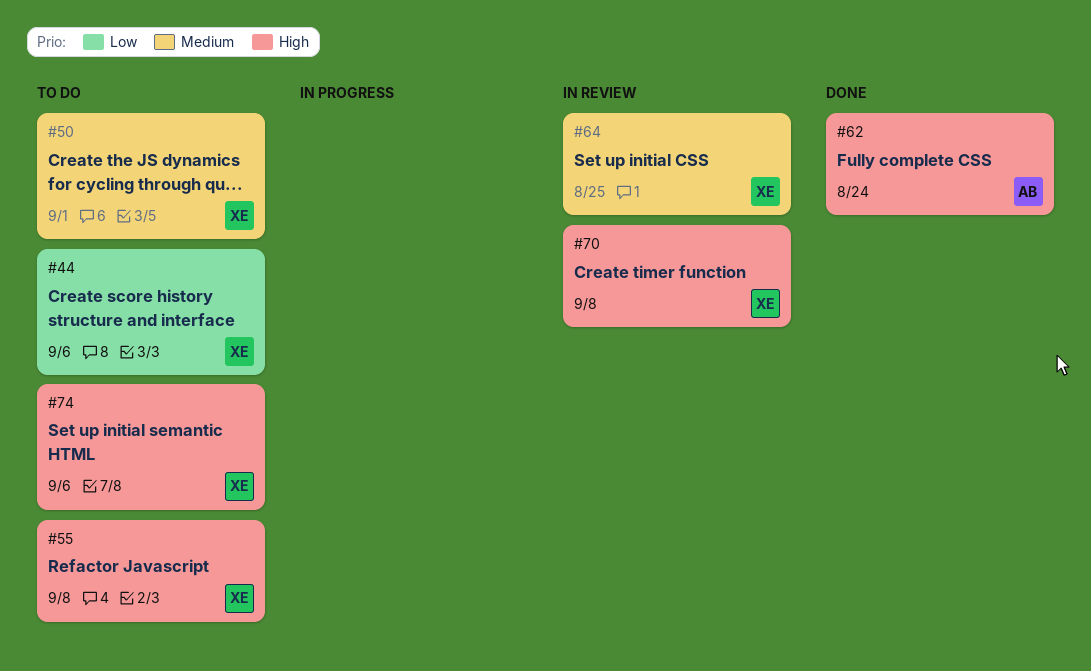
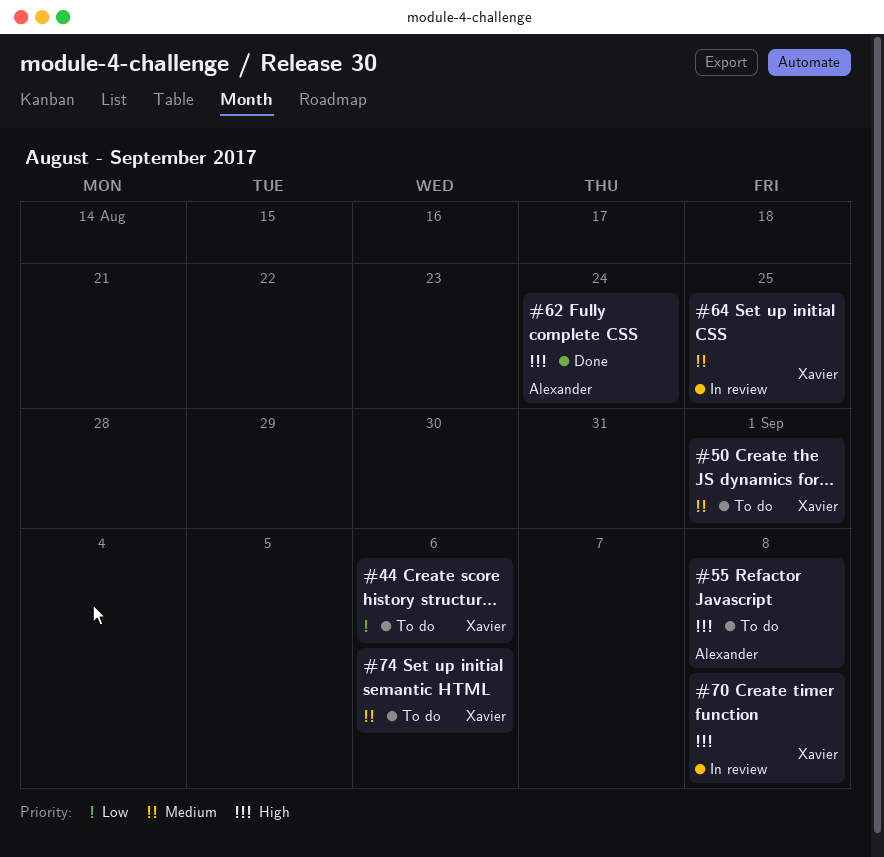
#55, owner: Xavier -> Alexander
#74, priority: High -> Medium

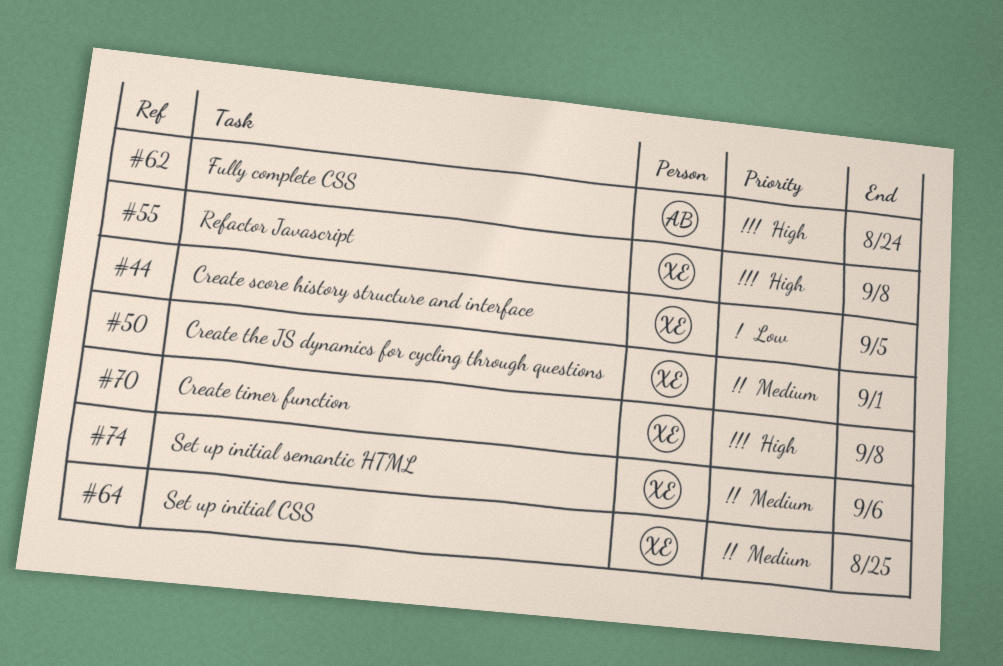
#44, due: Sep 6 -> Sep 5
#55, owner: Alexander -> Xavier

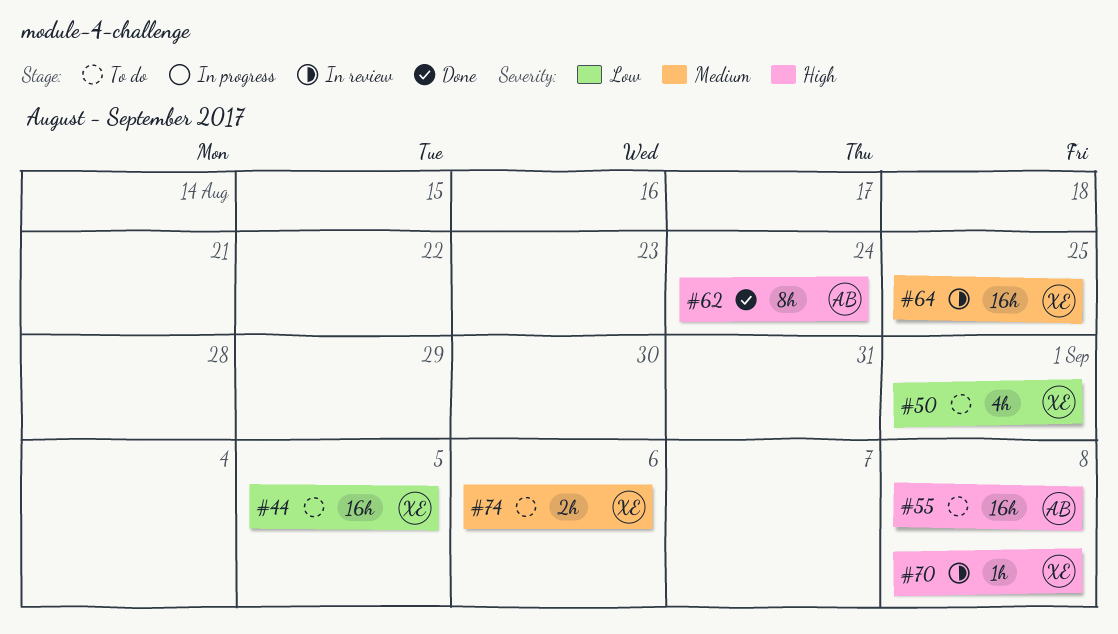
#50, priority: Medium -> Low
#55, owner: XE -> AB

